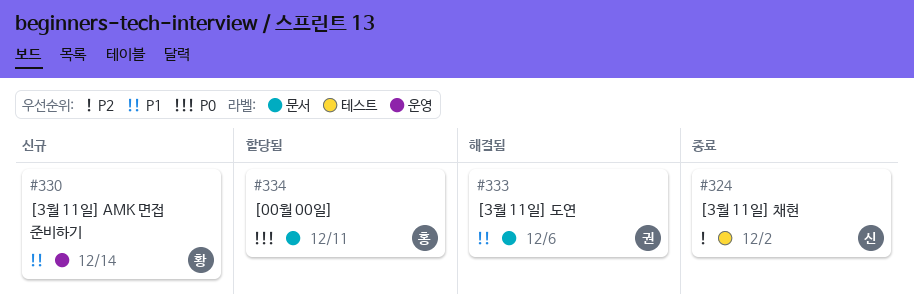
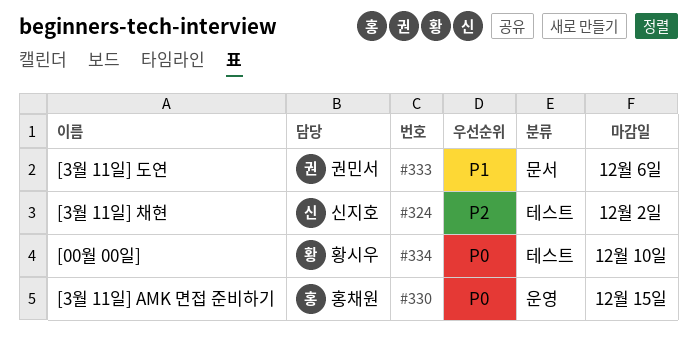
#330, owner: 황시우 -> 홍채원
#330, priority: P1 -> P0
#330, due: Dec 14 -> Dec 15
#334, owner: 홍채원 -> 황시우
#334, label: 문서 -> 테스트
#334, due: Dec 11 -> Dec 10

